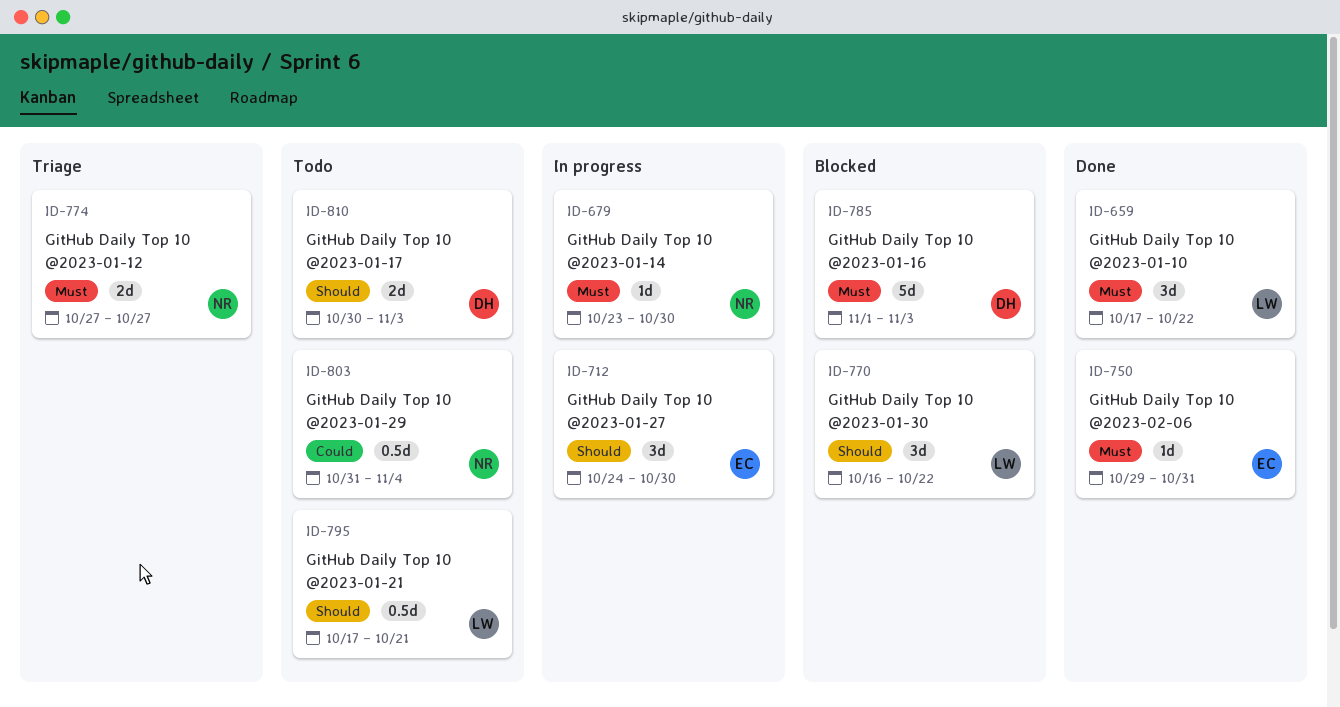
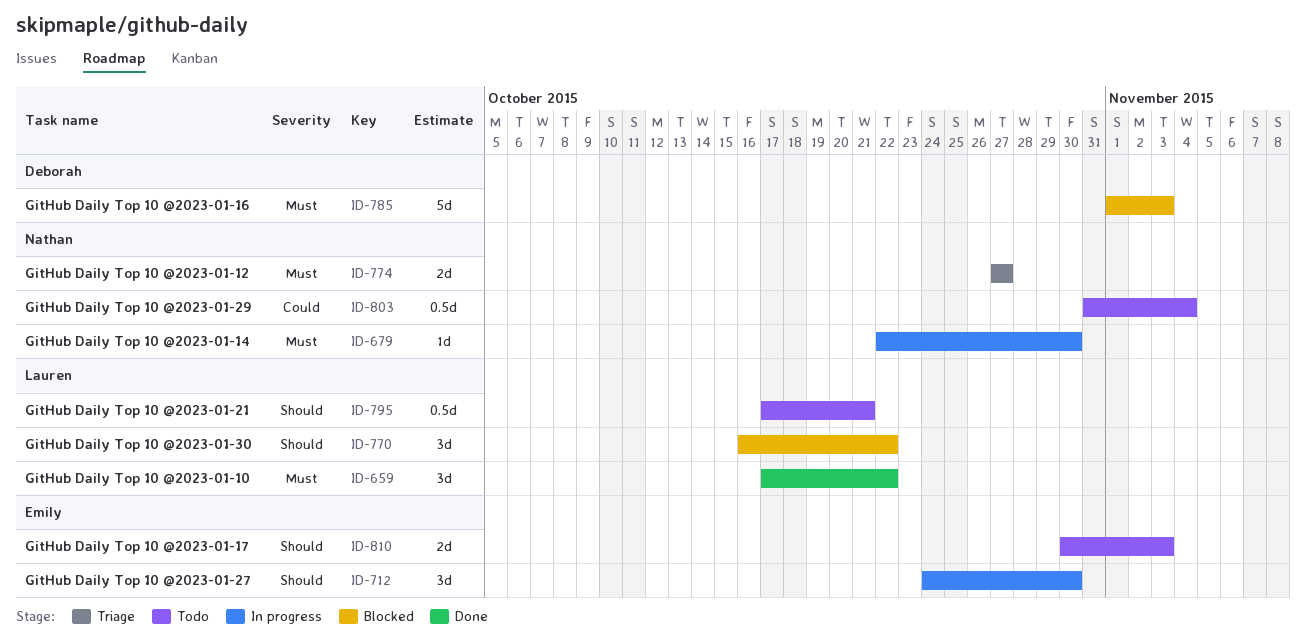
ID-679, start: Oct 23 -> Oct 22
ID-750: present -> none
ID-810, owner: Deborah -> Emily

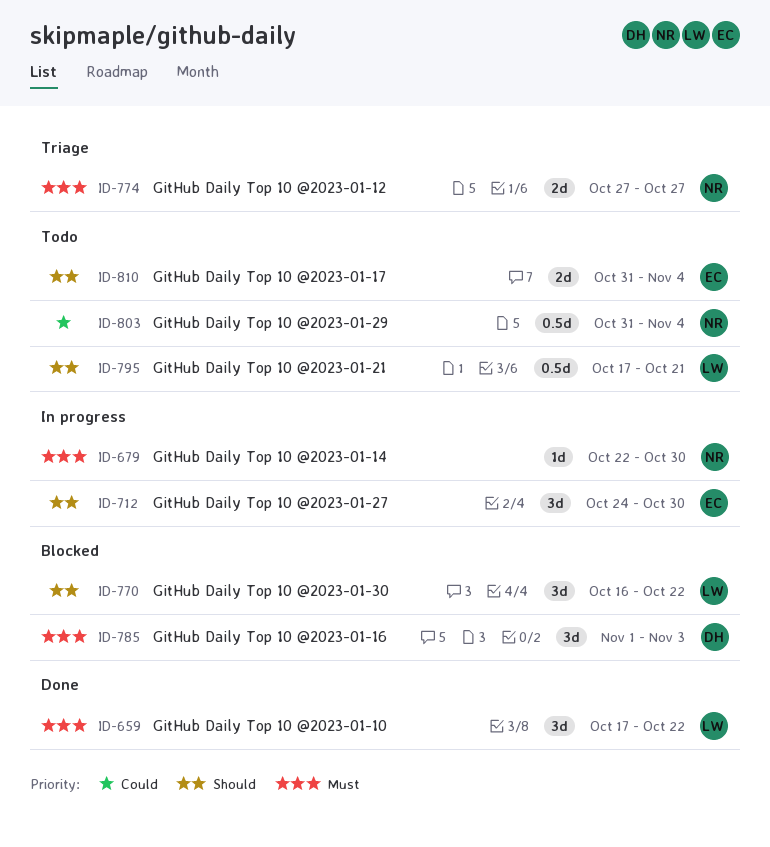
ID-785, estimate: 5d -> 3d
ID-810, start: Oct 30 -> Oct 31
ID-810, due: Nov 3 -> Nov 4

